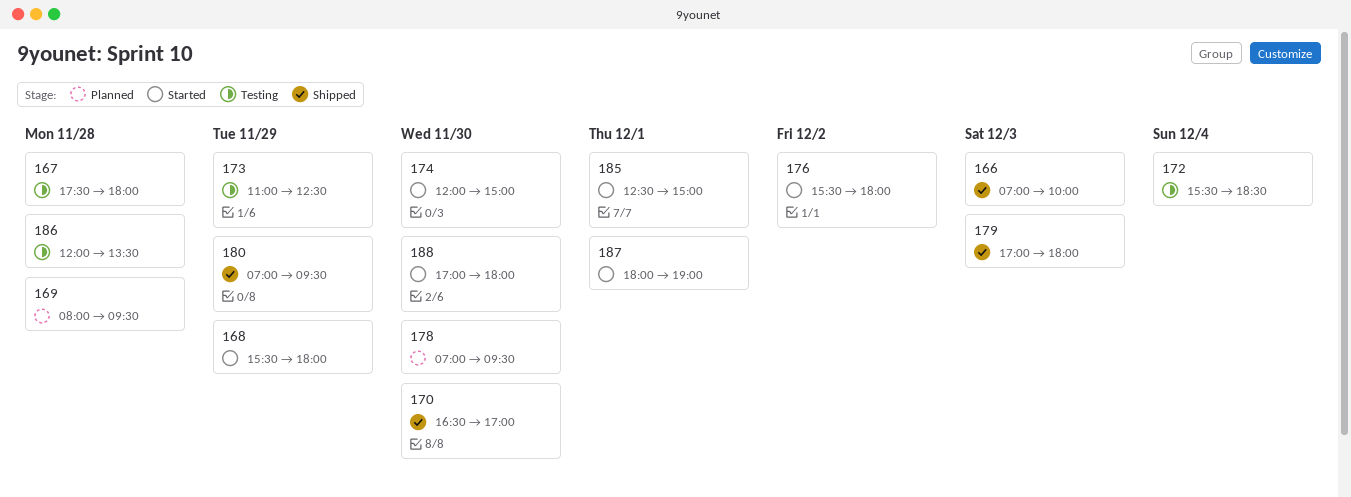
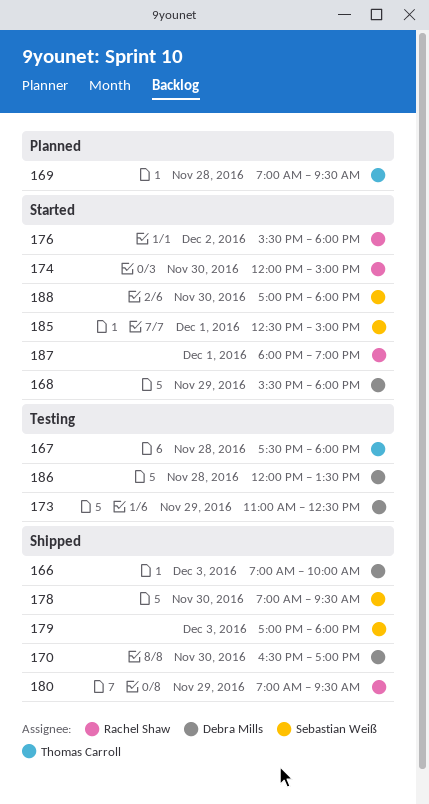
169, begins: 08:00 -> 07:00
172: present -> none
178, status: Planned -> Shipped

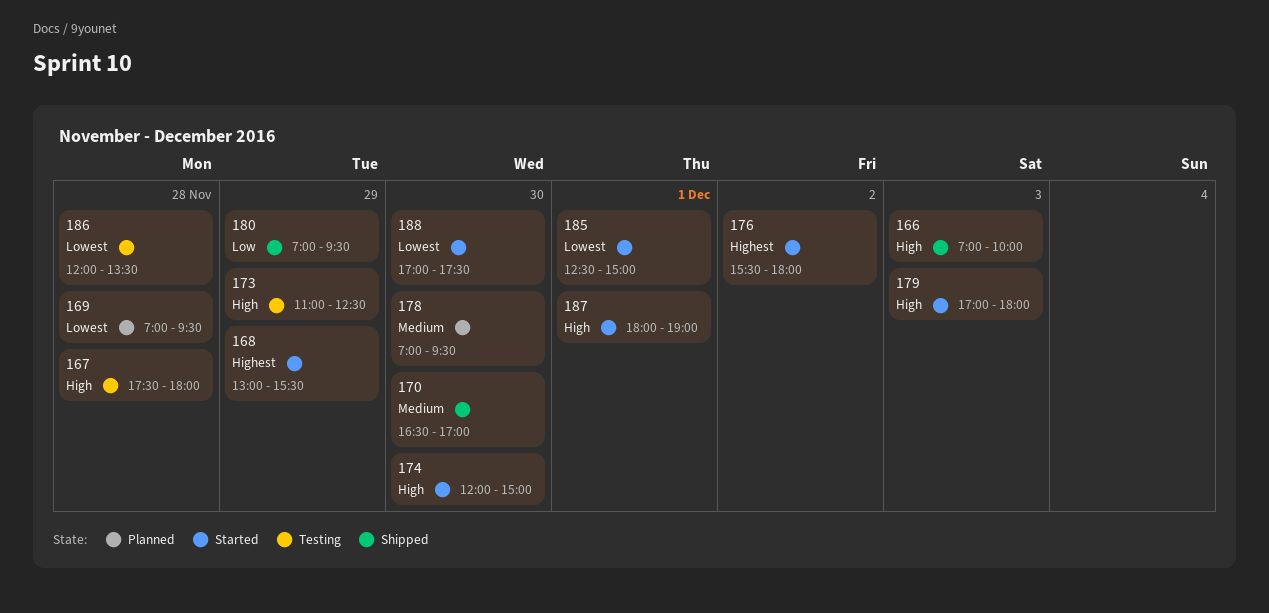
168, begins: 15:30 -> 13:00
168, ends: 18:00 -> 15:30
178, status: Shipped -> Planned
179, status: Shipped -> Started
188, ends: 18:00 -> 17:30

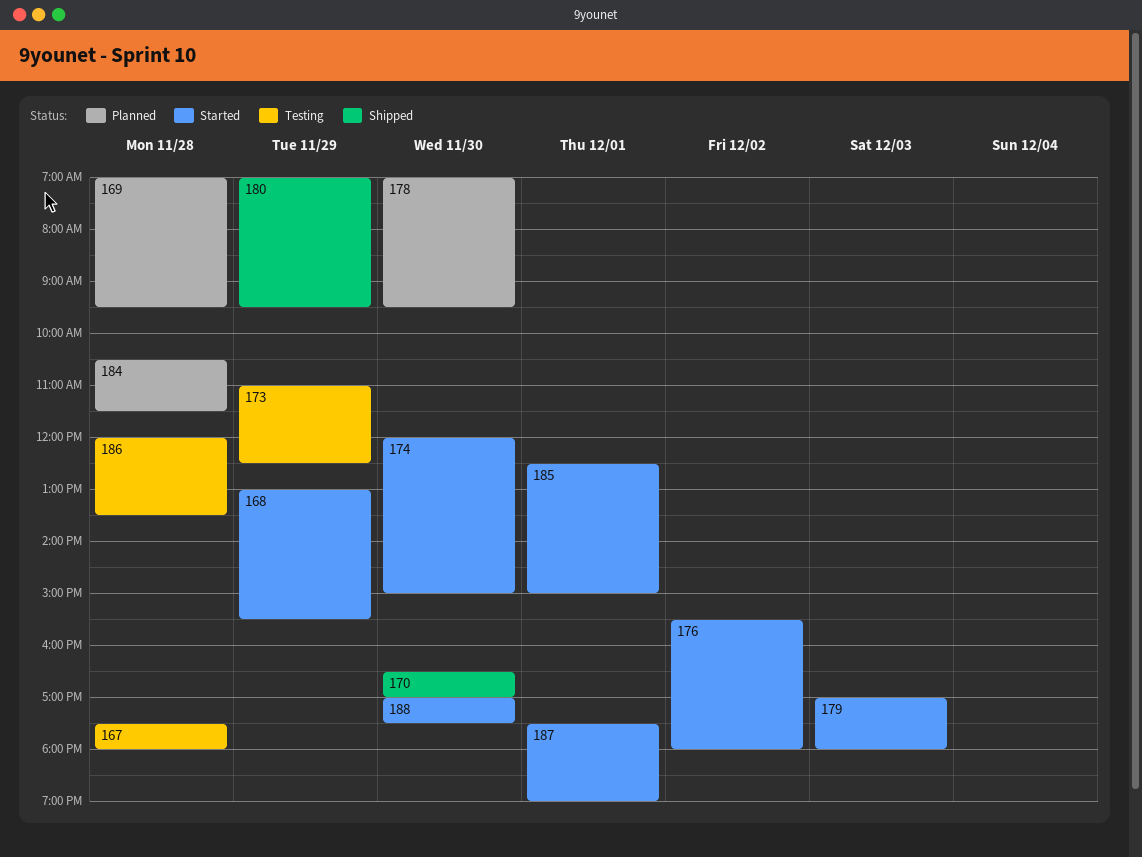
166: present -> none
184: none -> present
187, begins: 18:00 -> 17:30

